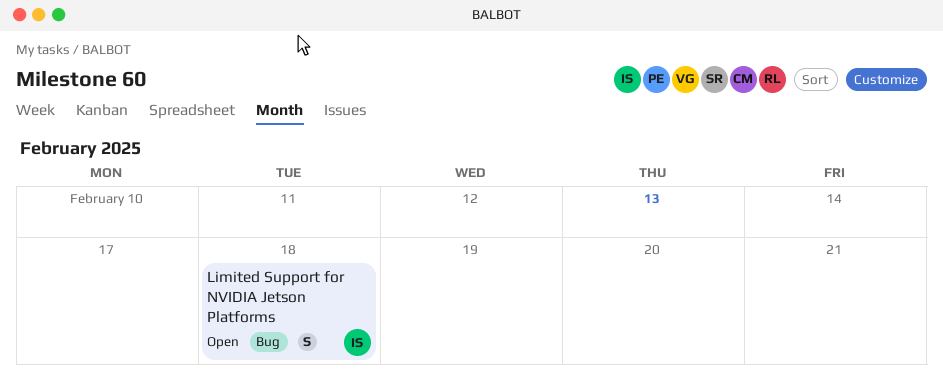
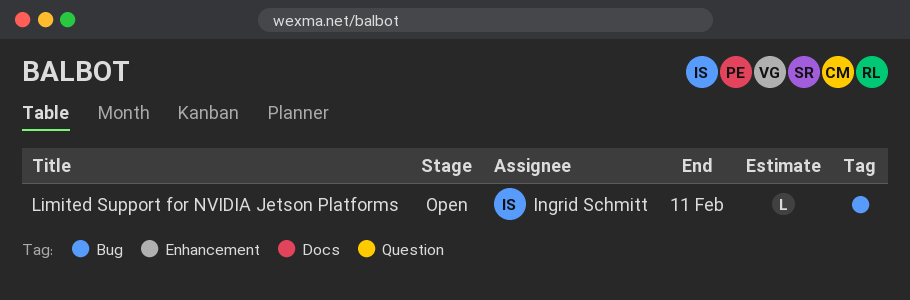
Limited Support for NVIDIA Jetson Platforms, estimate: S -> L
Limited Support for NVIDIA Jetson Platforms, due: Feb 18 -> Feb 11

